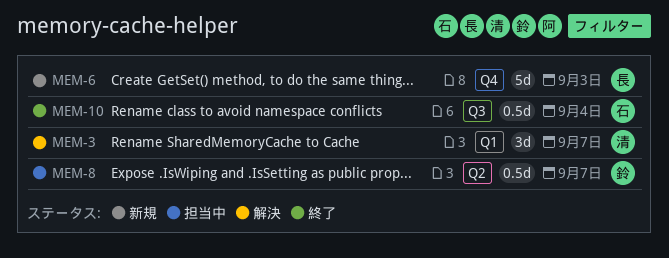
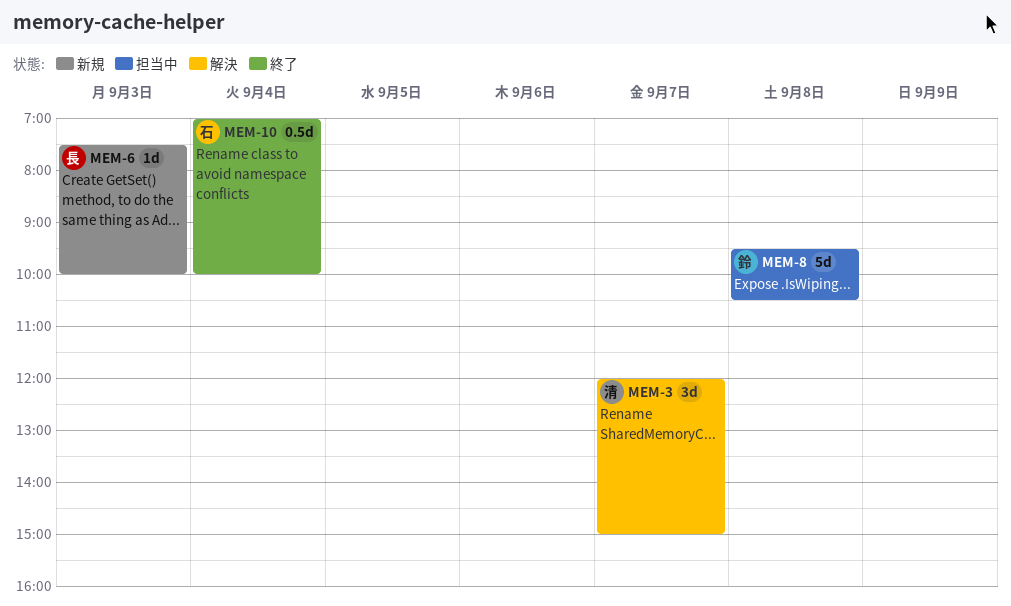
MEM-6, estimate: 5d -> 1d
MEM-8, estimate: 0.5d -> 5d
MEM-8, day: Sep 7 -> Sep 8

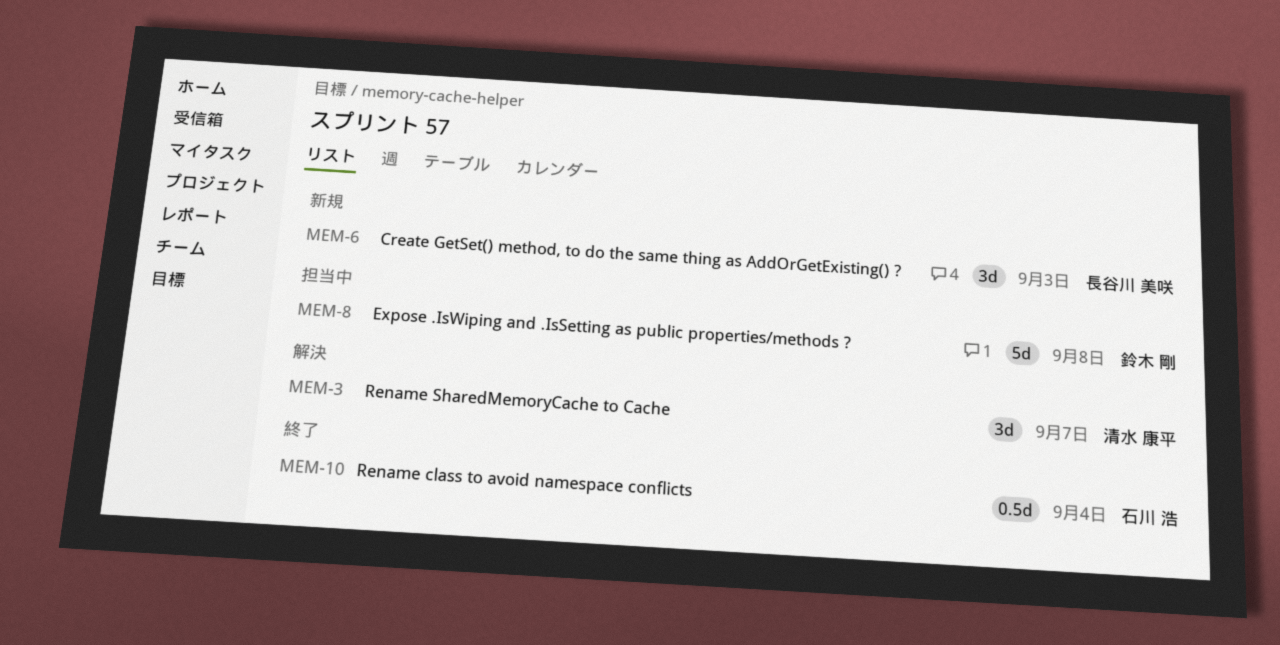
MEM-6, estimate: 1d -> 3d

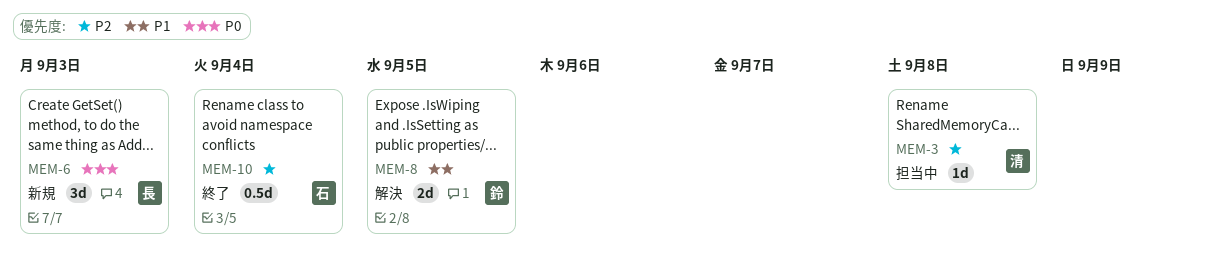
MEM-3, status: 解決 -> 担当中
MEM-3, estimate: 3d -> 1d
MEM-3, day: Sep 7 -> Sep 8
MEM-8, status: 担当中 -> 解決
MEM-8, estimate: 5d -> 2d
MEM-8, day: Sep 8 -> Sep 5

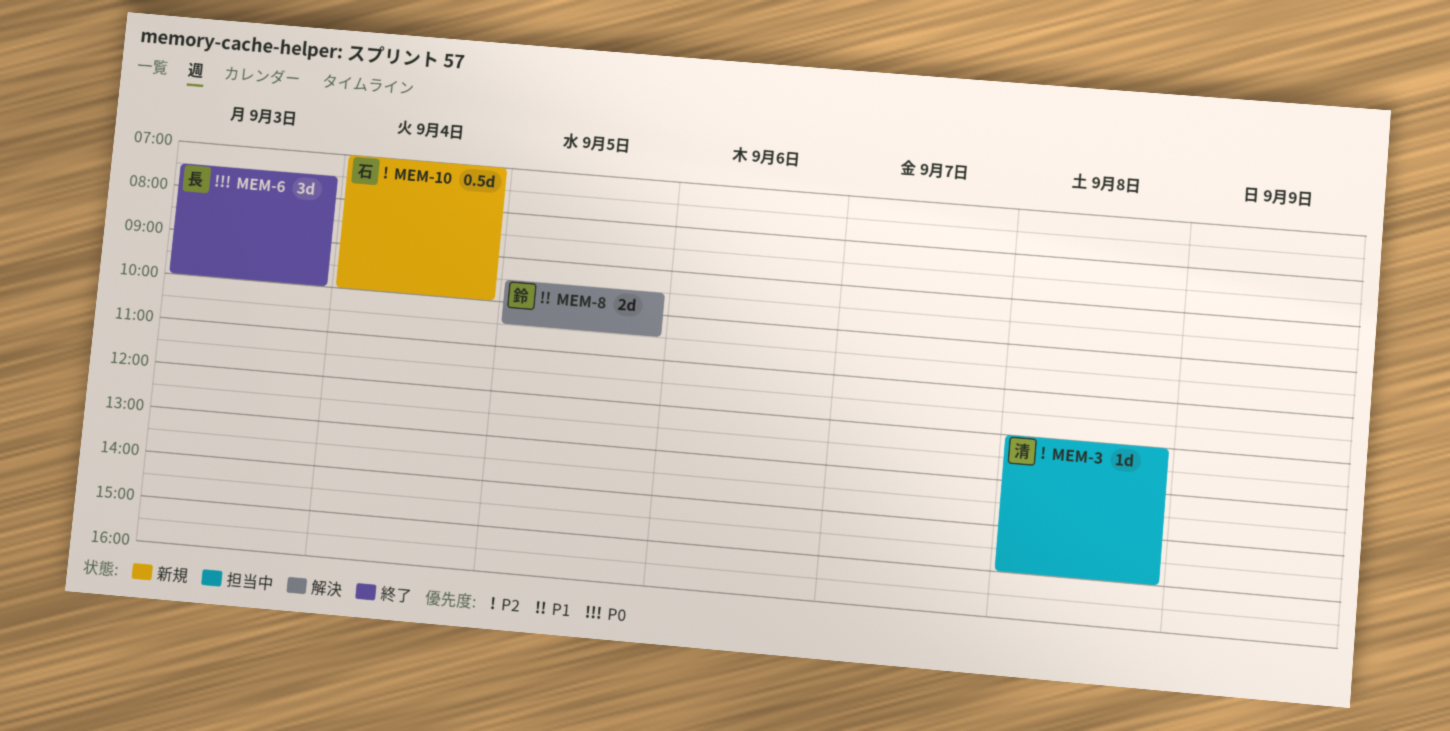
MEM-6, status: 新規 -> 終了
MEM-10, status: 終了 -> 新規

